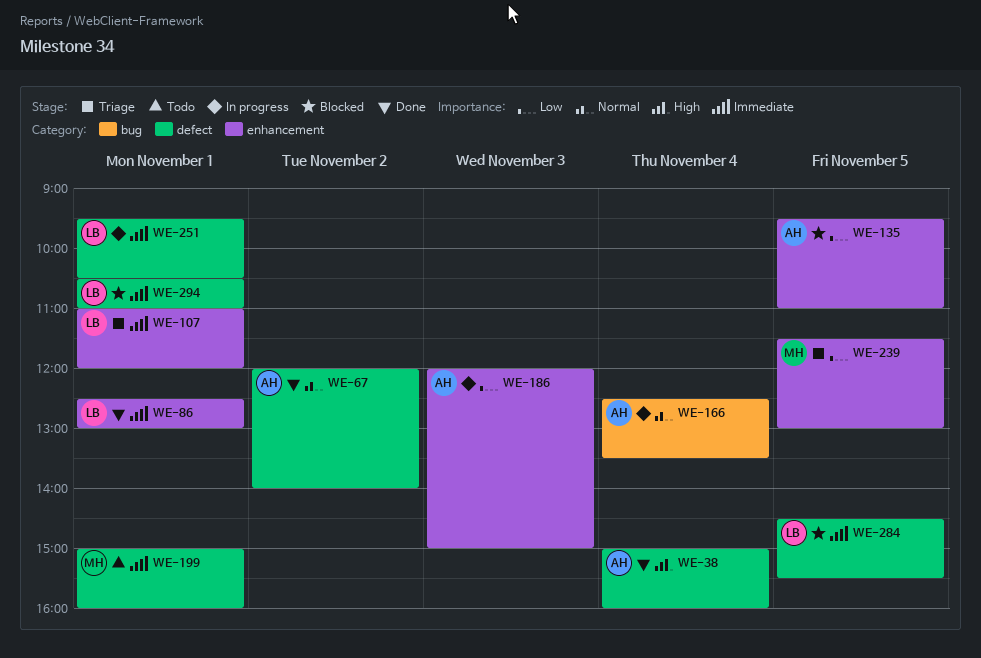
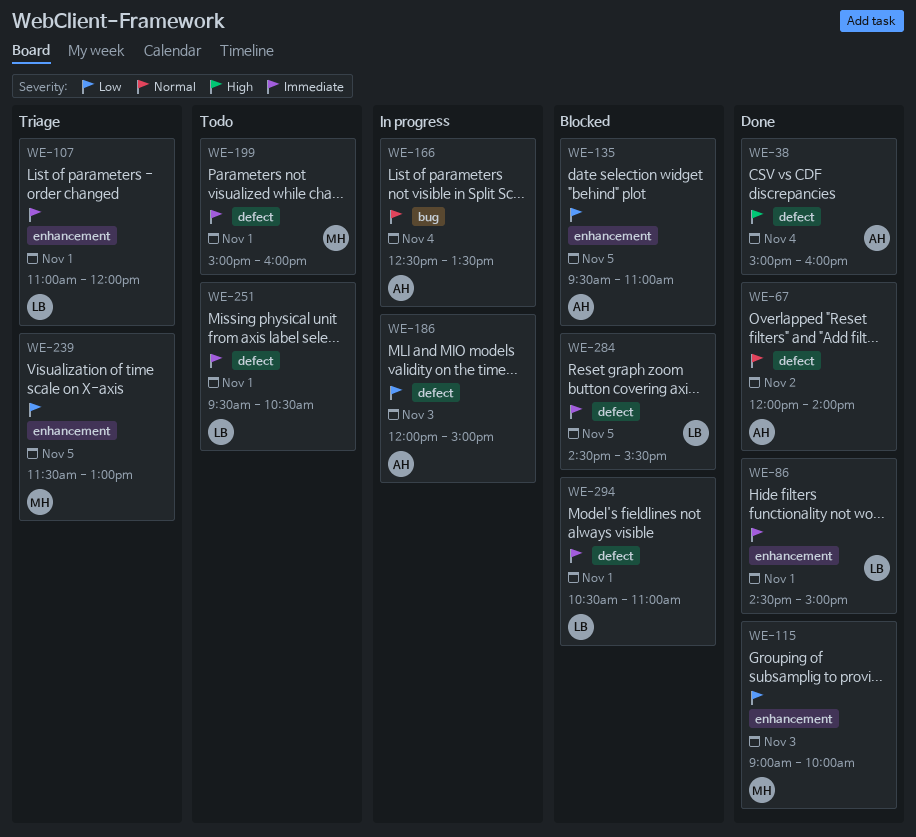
WE-86, begins: 12:30 -> 14:30
WE-86, ends: 13:00 -> 15:00
WE-115: none -> present
WE-186, label: enhancement -> defect
WE-251, status: In progress -> Todo

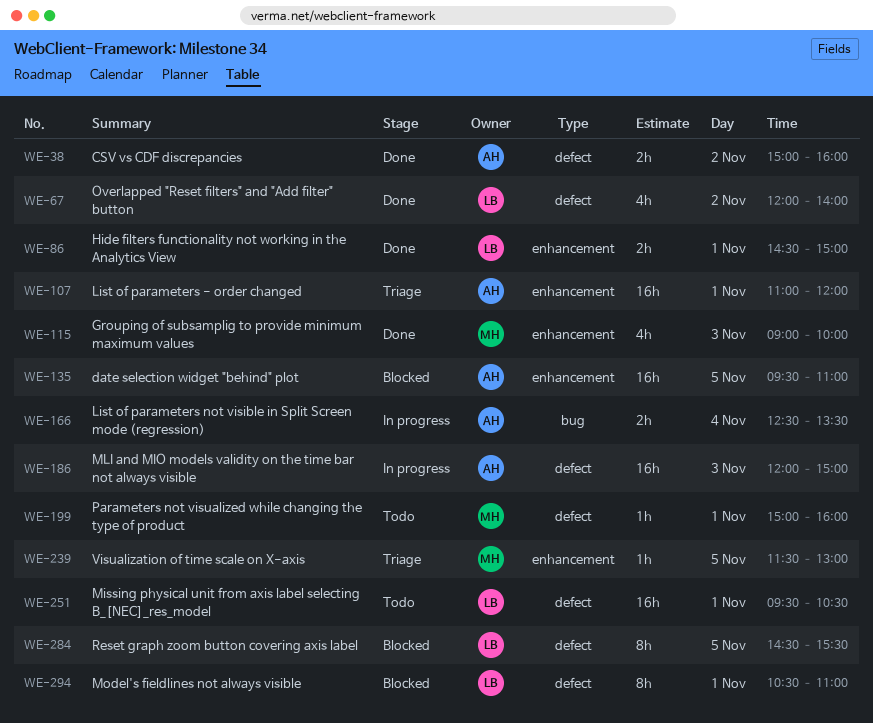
WE-38, day: Nov 4 -> Nov 2
WE-67, owner: AH -> LB
WE-107, owner: LB -> AH

